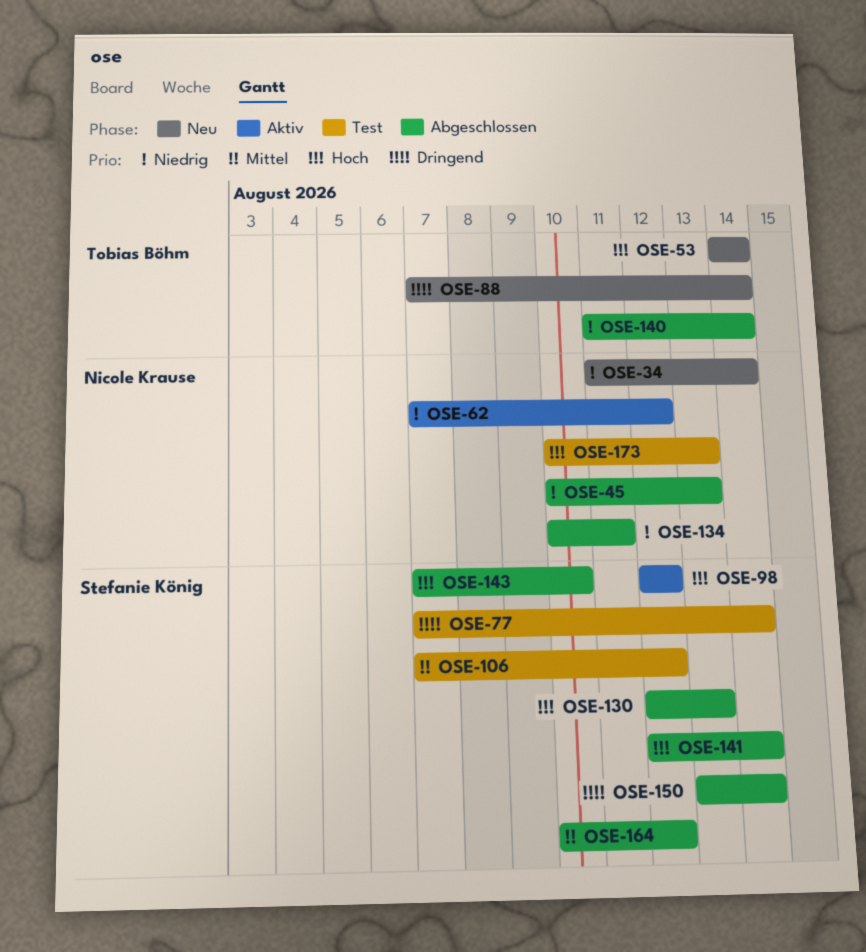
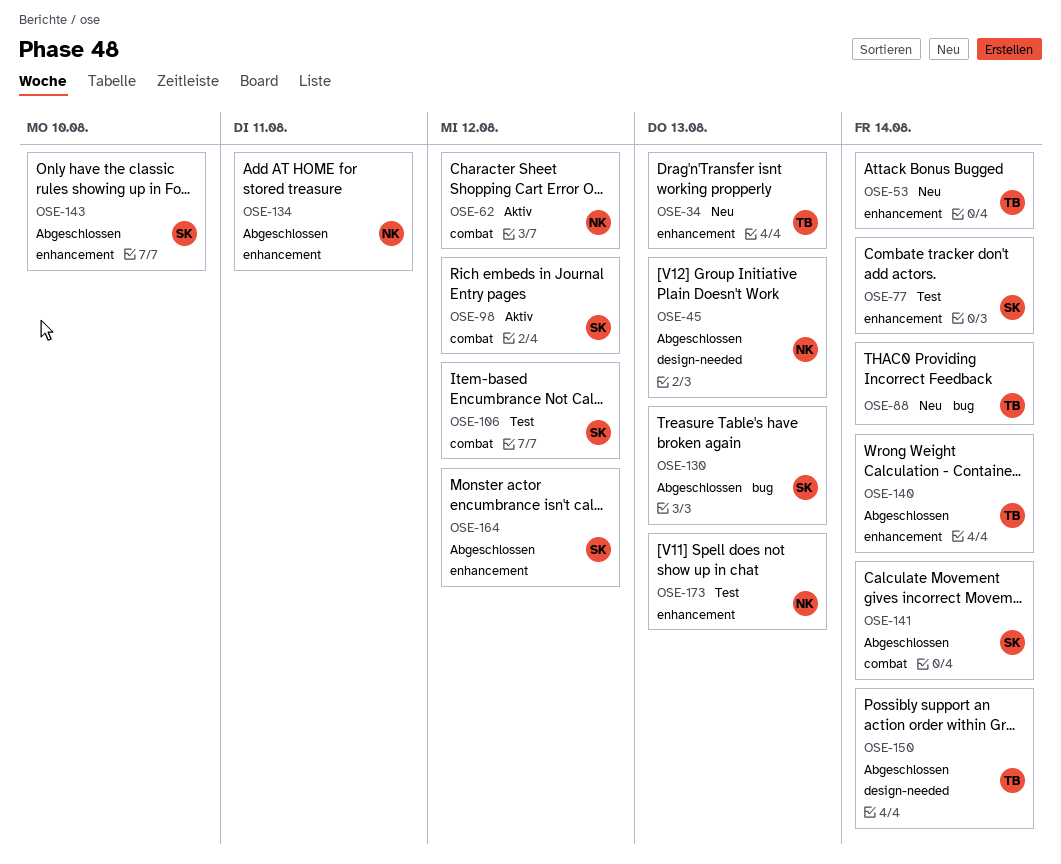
OSE-34, owner: Nicole Krause -> Tobias Böhm
OSE-34, due: Aug 14 -> Aug 13
OSE-150, owner: Stefanie König -> Tobias Böhm

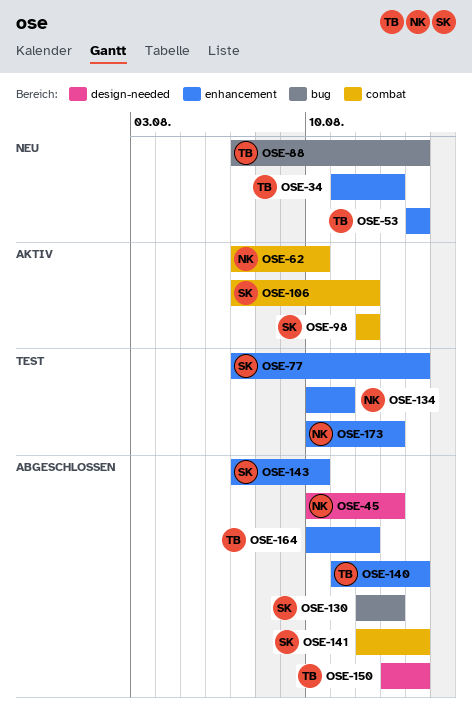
OSE-62, due: Aug 12 -> Aug 10
OSE-106, status: Test -> Aktiv
OSE-134, status: Abgeschlossen -> Test
OSE-164, owner: SK -> TB

